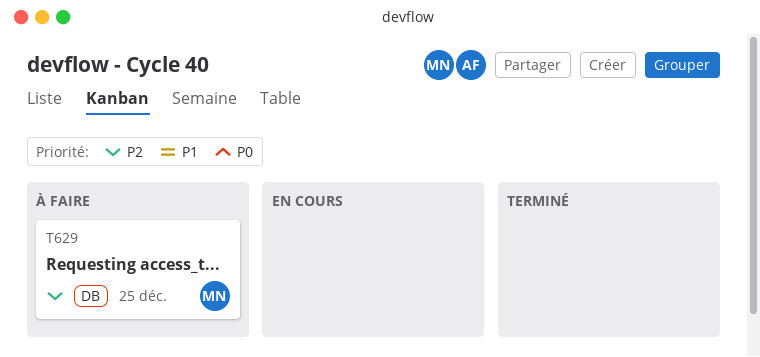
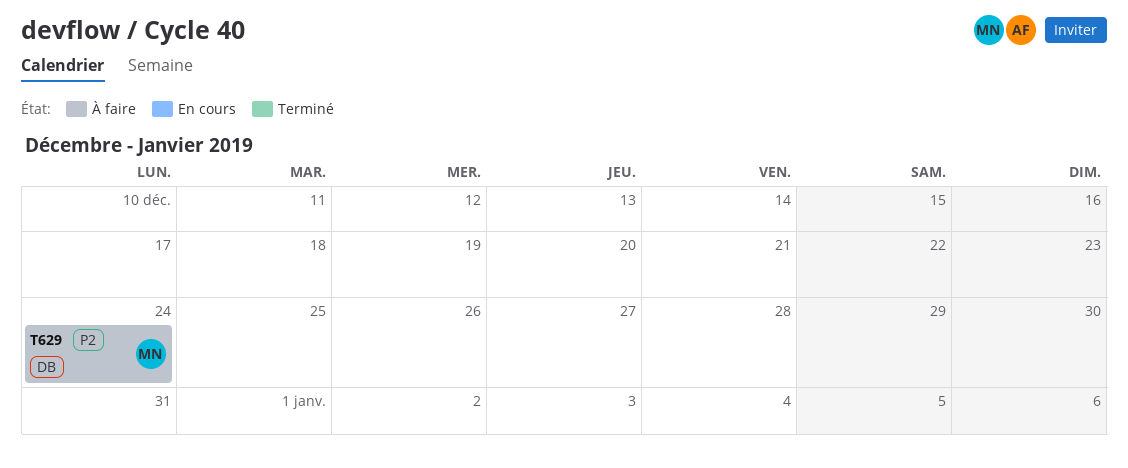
T629, due: Dec 25 -> Dec 24

